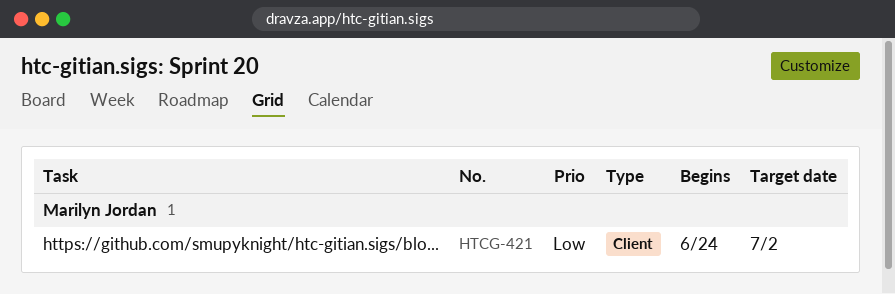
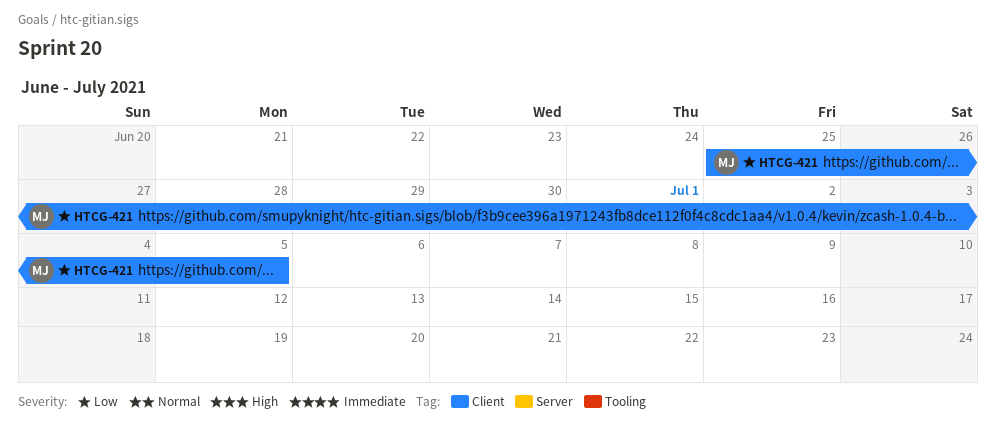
HTCG-421, start: Jun 24 -> Jun 25
HTCG-421, due: Jul 2 -> Jul 5

